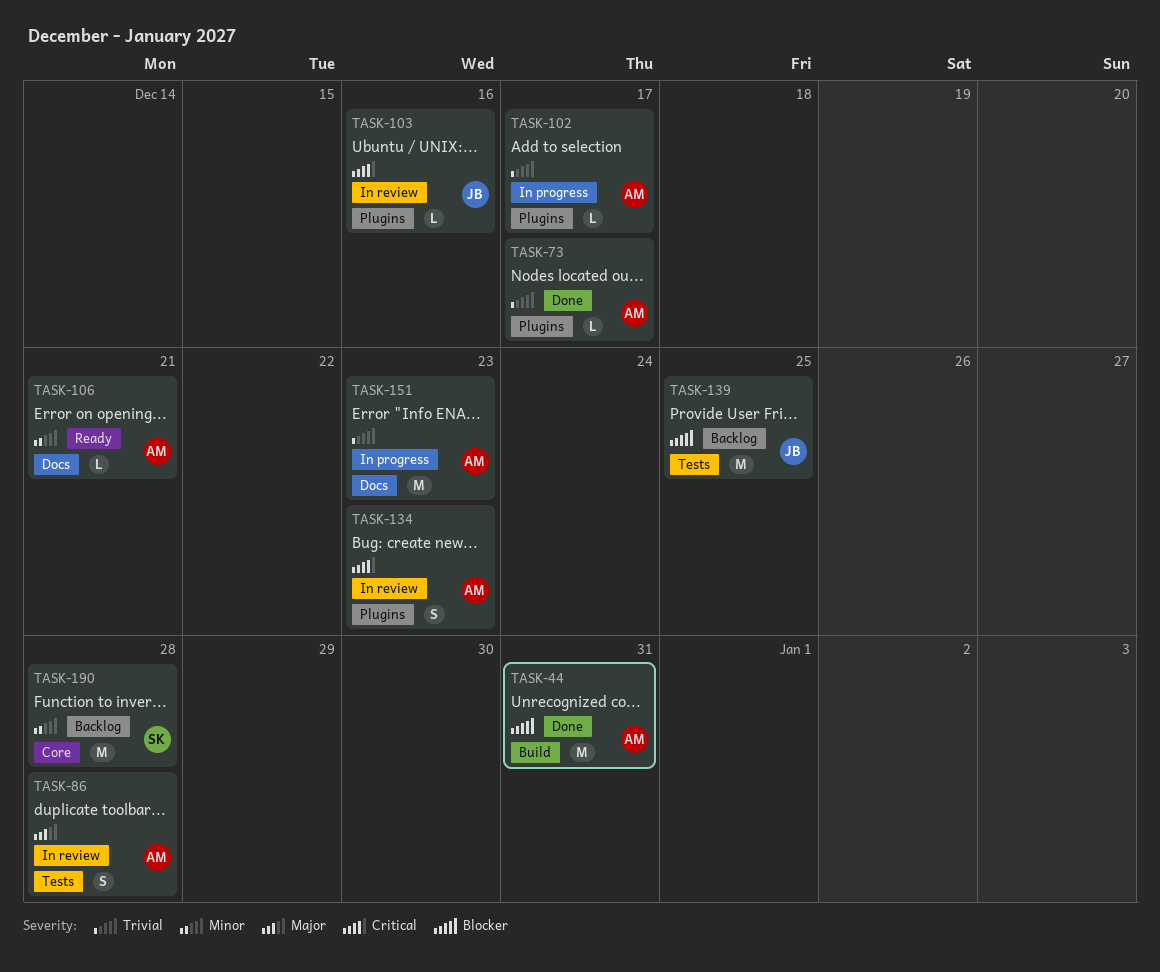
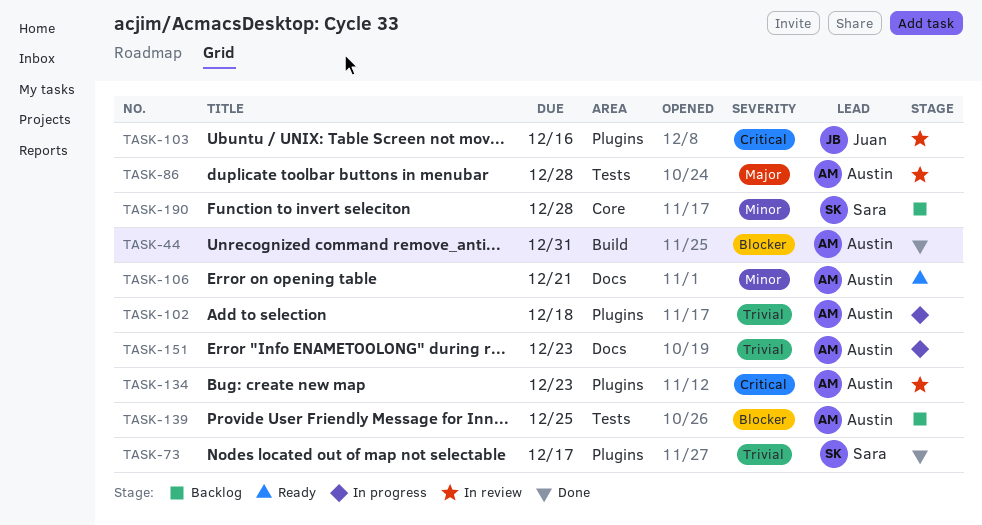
TASK-73, owner: Austin -> Sara
TASK-102, due: Dec 17 -> Dec 18
TASK-139, owner: Juan -> Austin

